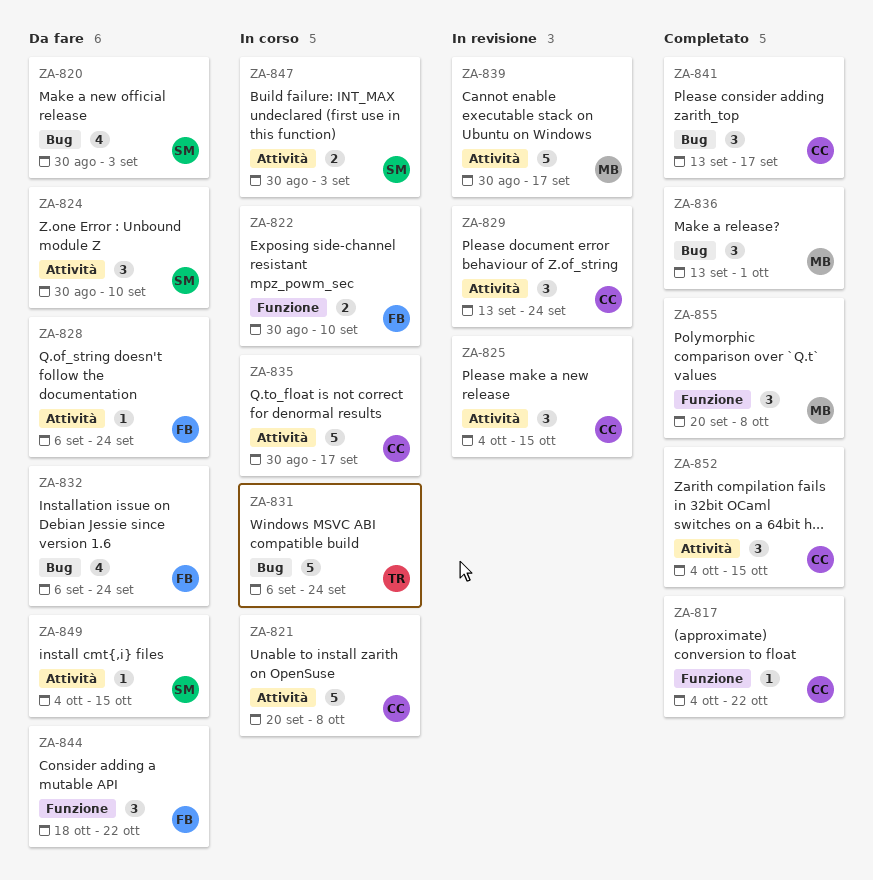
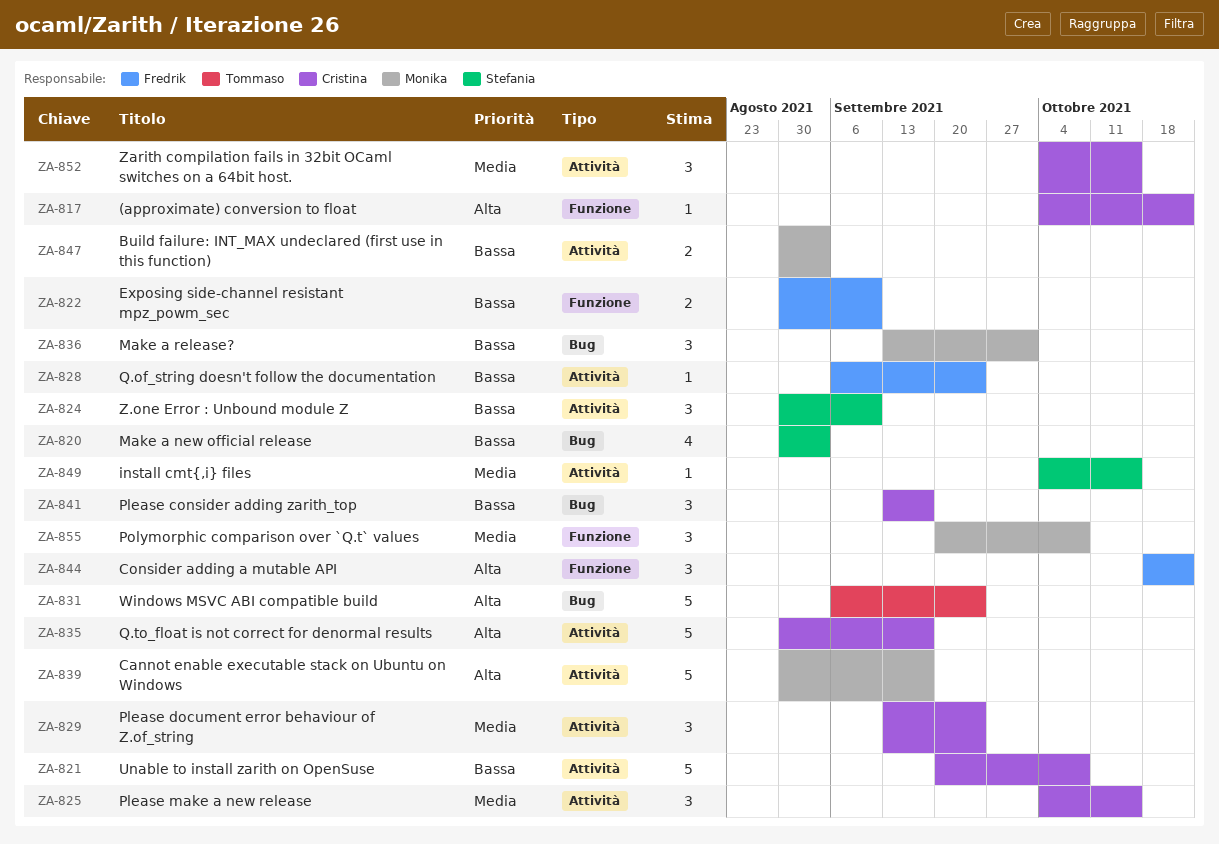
ZA-832: present -> none
ZA-847, owner: Stefania -> Monika

